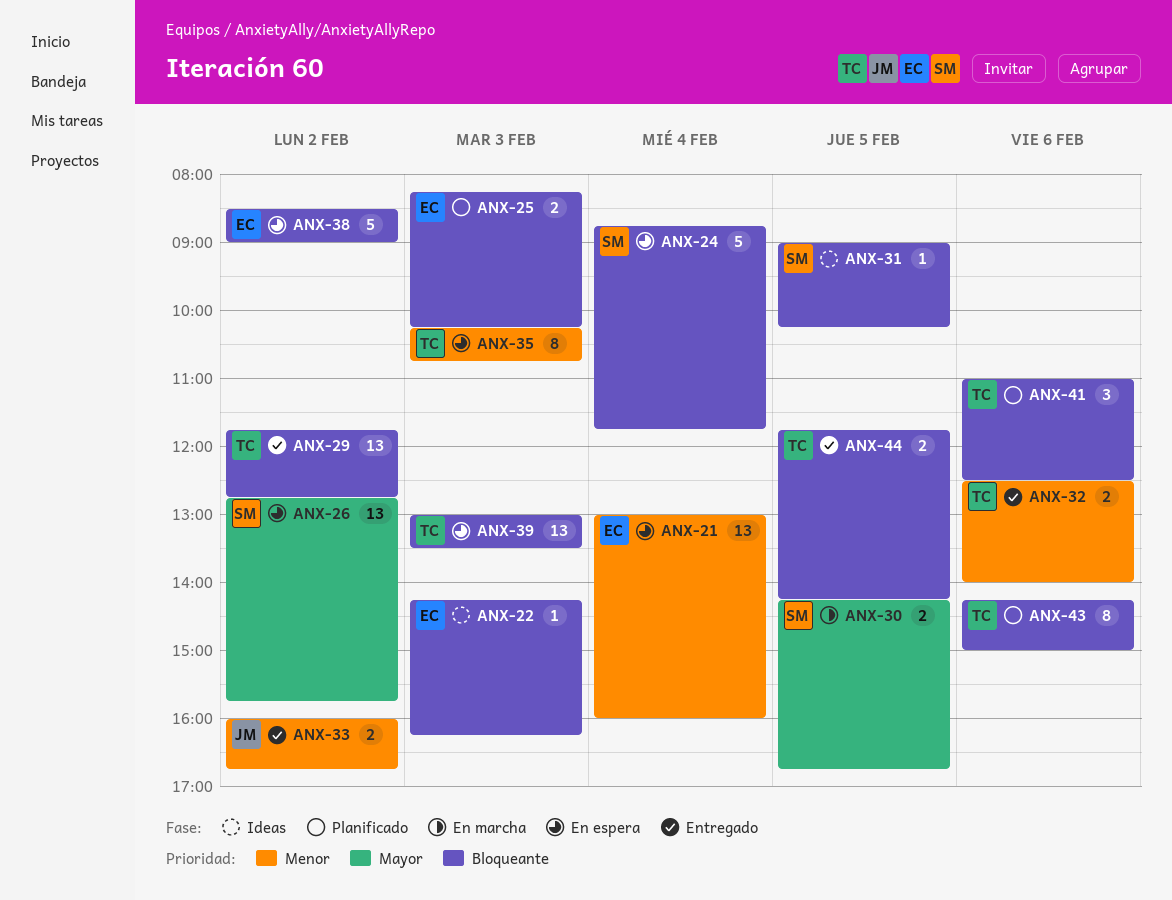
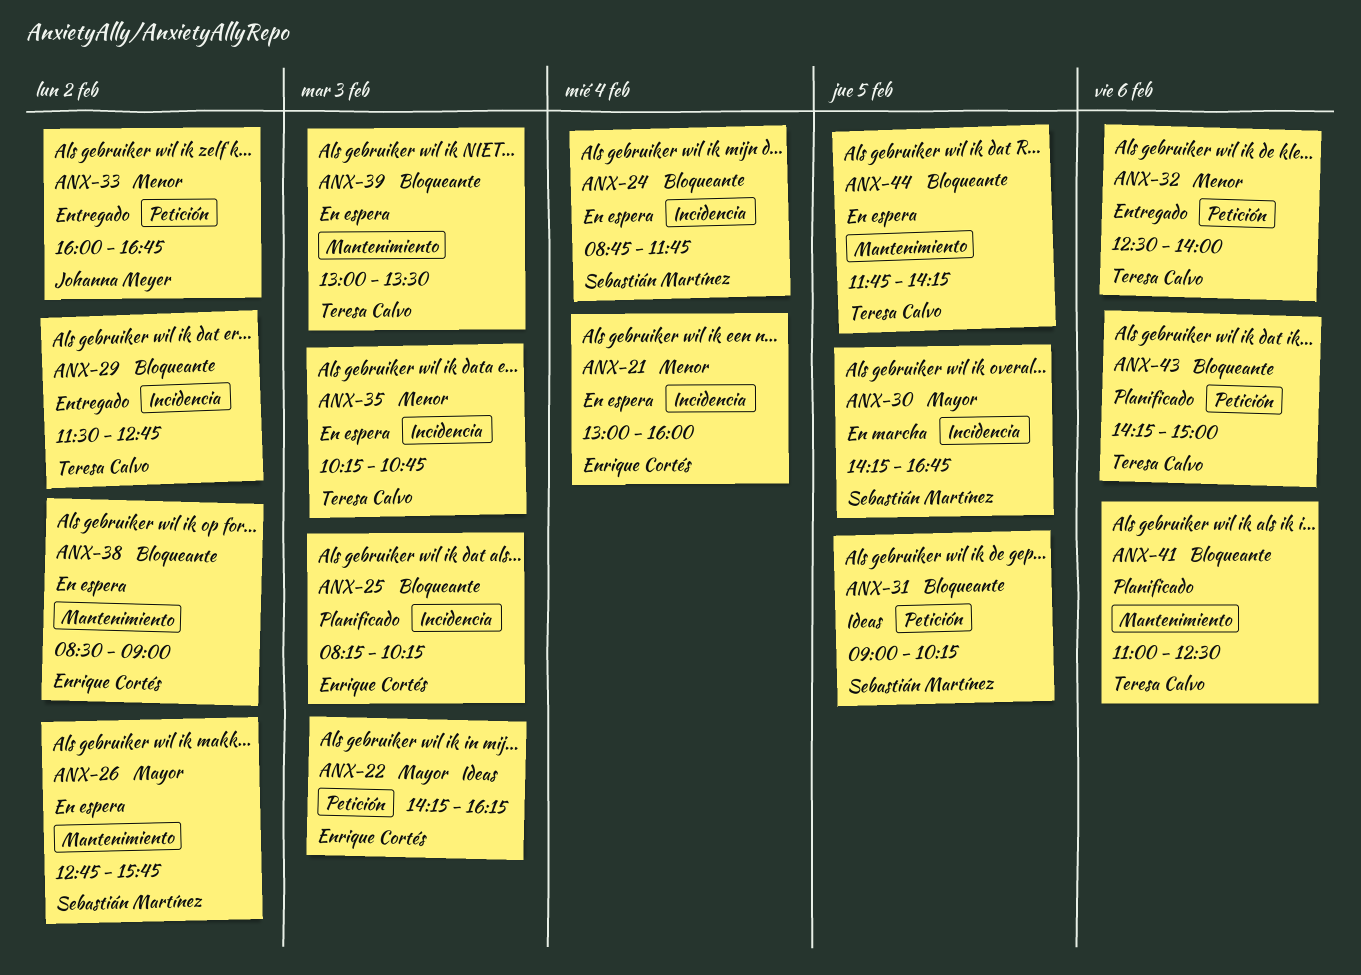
ANX-22, priority: Bloqueante -> Mayor
ANX-29, begins: 11:45 -> 11:30
ANX-44, status: Entregado -> En espera

